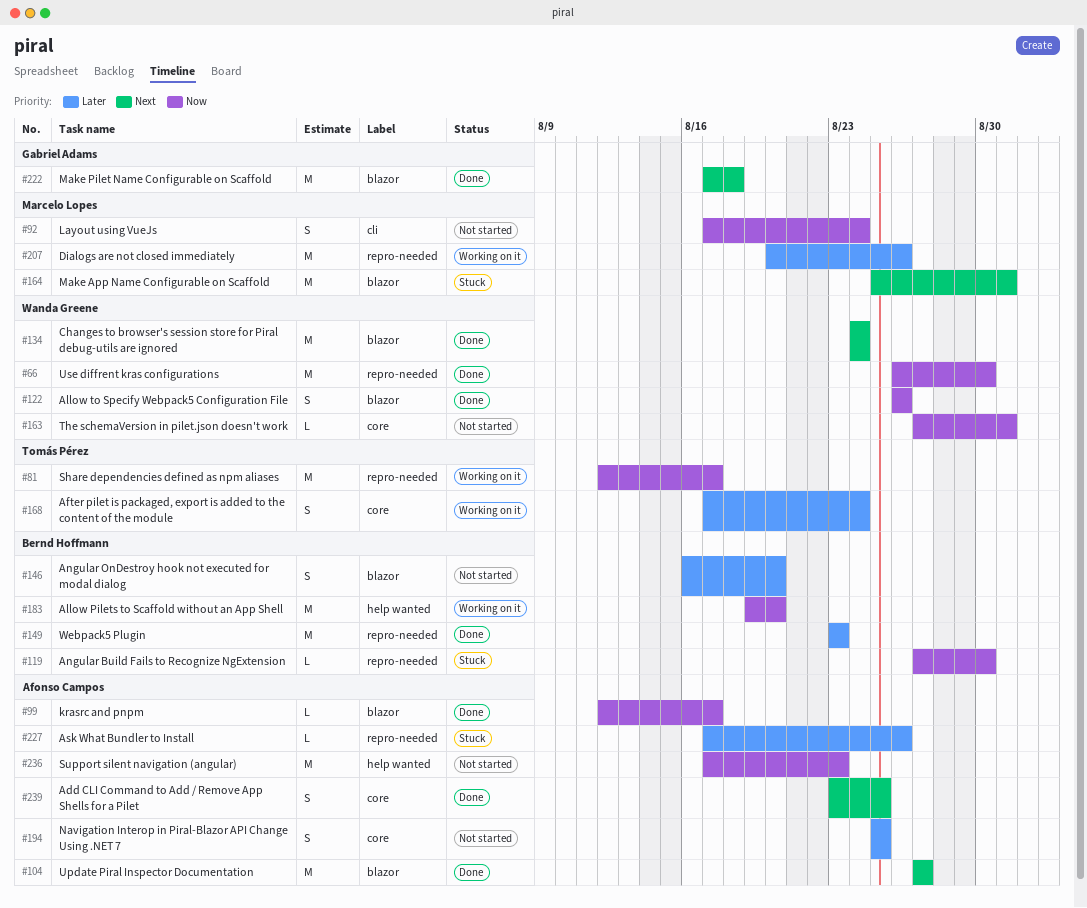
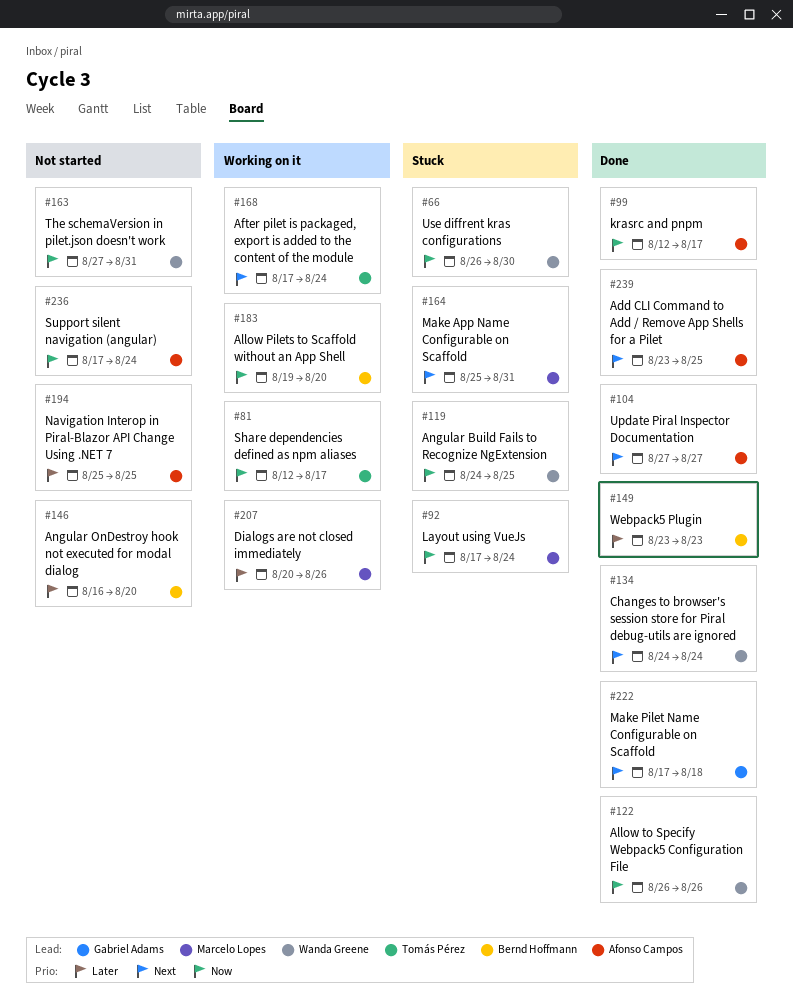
#66, status: Done -> Stuck
#92, status: Not started -> Stuck
#119, owner: Bernd Hoffmann -> Wanda Greene
#119, start: Aug 27 -> Aug 24
#119, due: Aug 30 -> Aug 25
#168, priority: Later -> Next
#227: present -> none
#236, due: Aug 23 -> Aug 24

